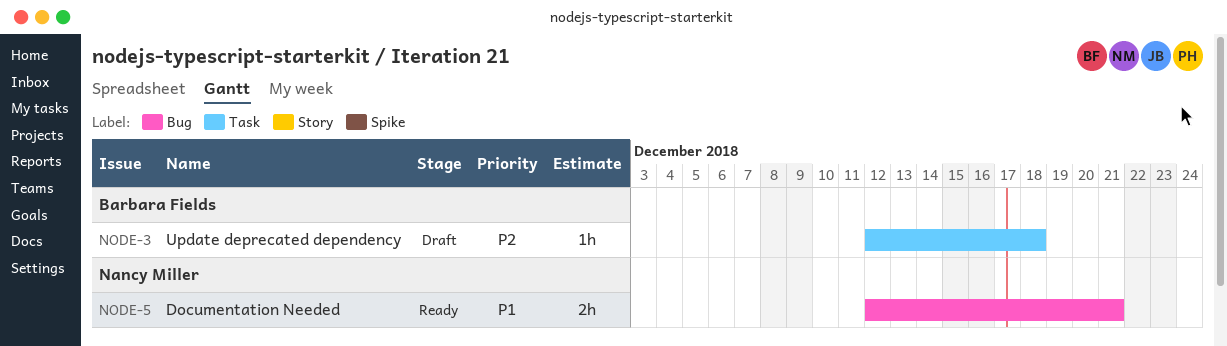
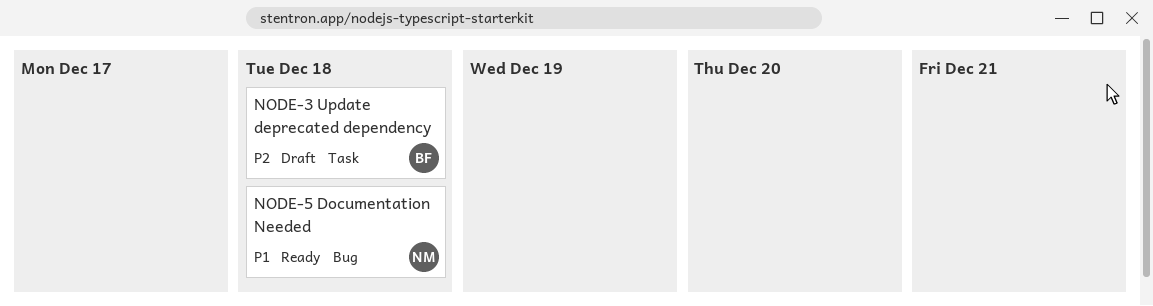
NODE-5, due: Dec 21 -> Dec 18

